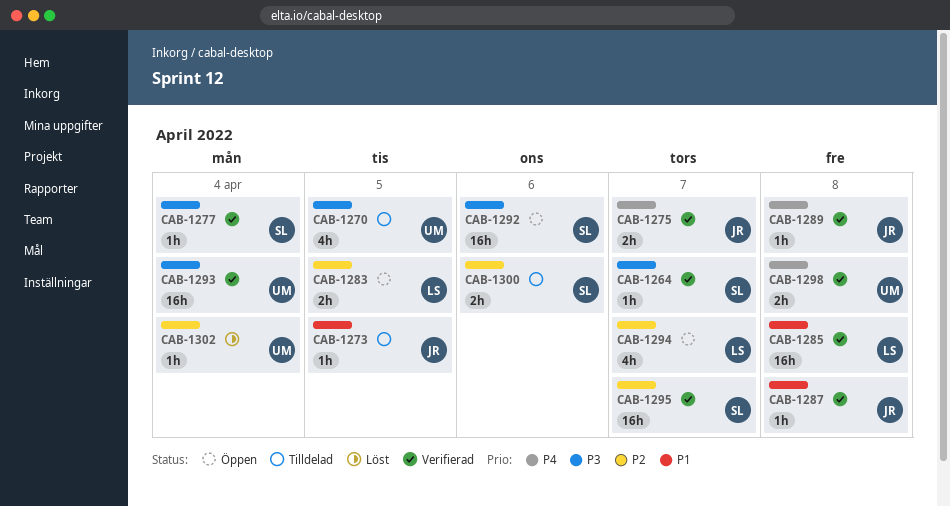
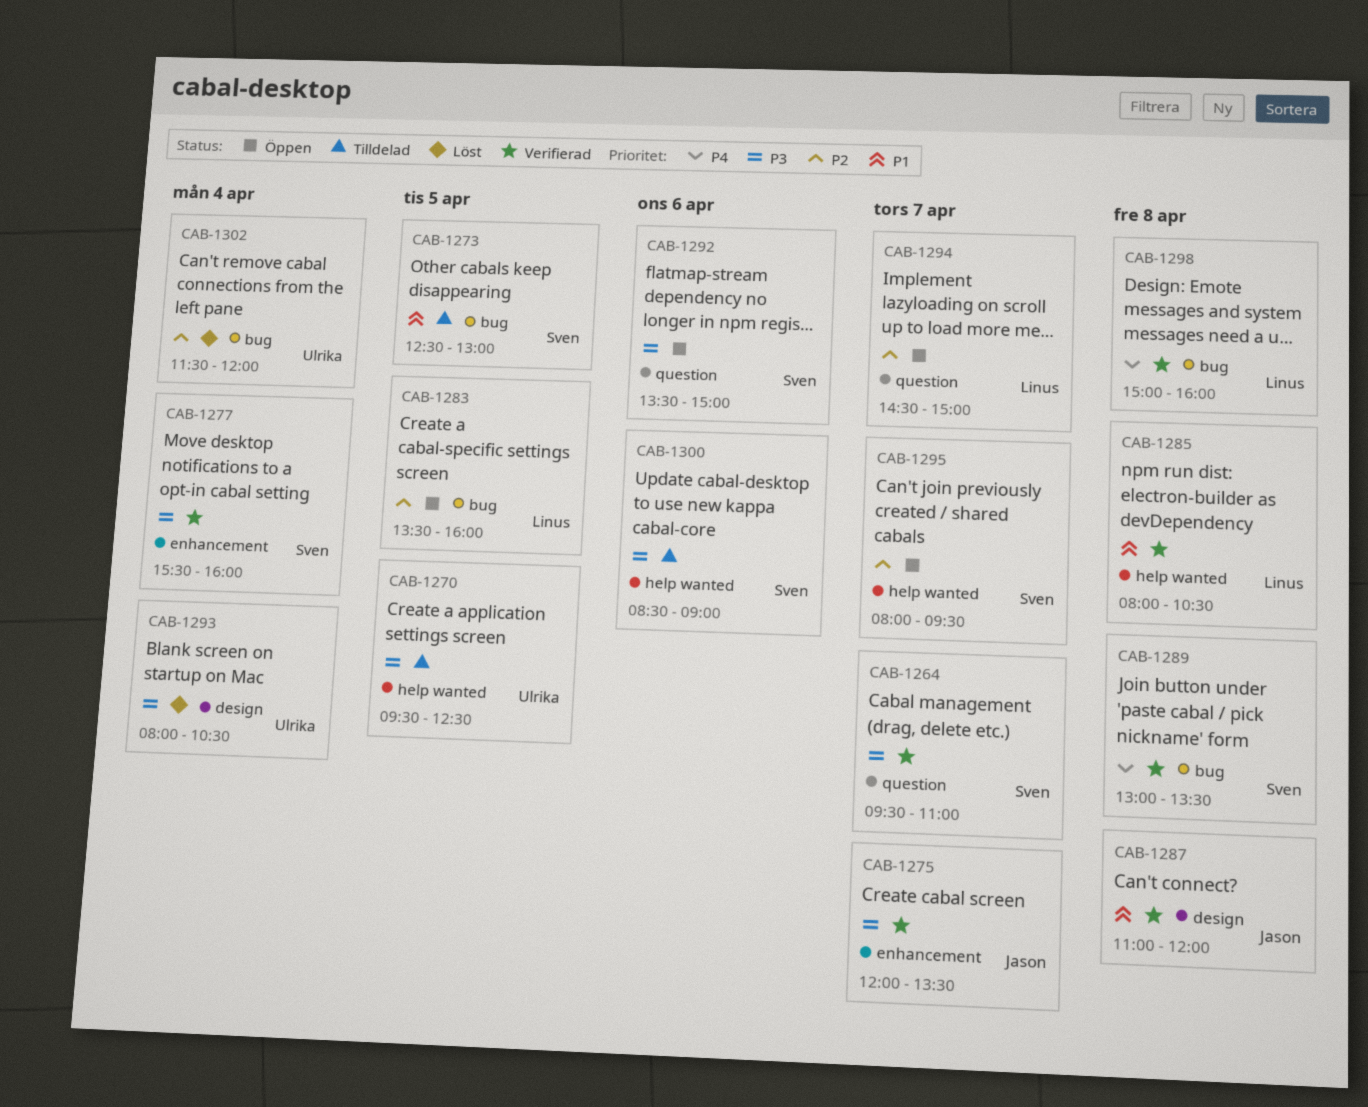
CAB-1273, owner: Jason -> Sven
CAB-1275, priority: P4 -> P3
CAB-1289, owner: Jason -> Sven
CAB-1293, status: Verifierad -> Löst
CAB-1295, status: Verifierad -> Öppen
CAB-1298, owner: Ulrika -> Linus
CAB-1300, priority: P2 -> P3

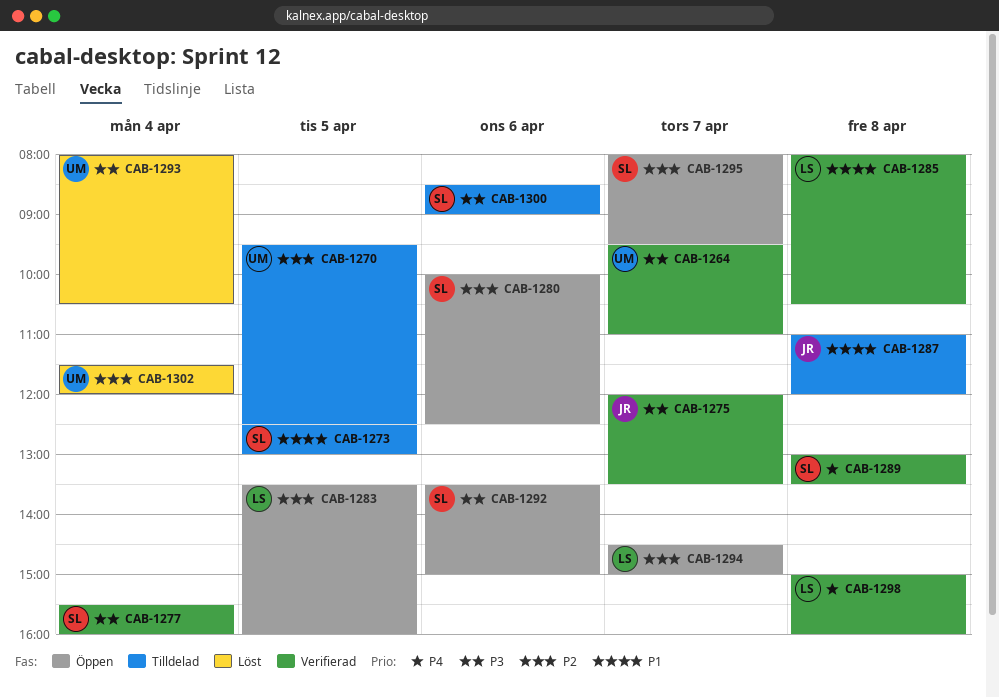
CAB-1264, owner: Sven -> Ulrika
CAB-1270, priority: P3 -> P2
CAB-1280: none -> present
CAB-1287, status: Verifierad -> Tilldelad

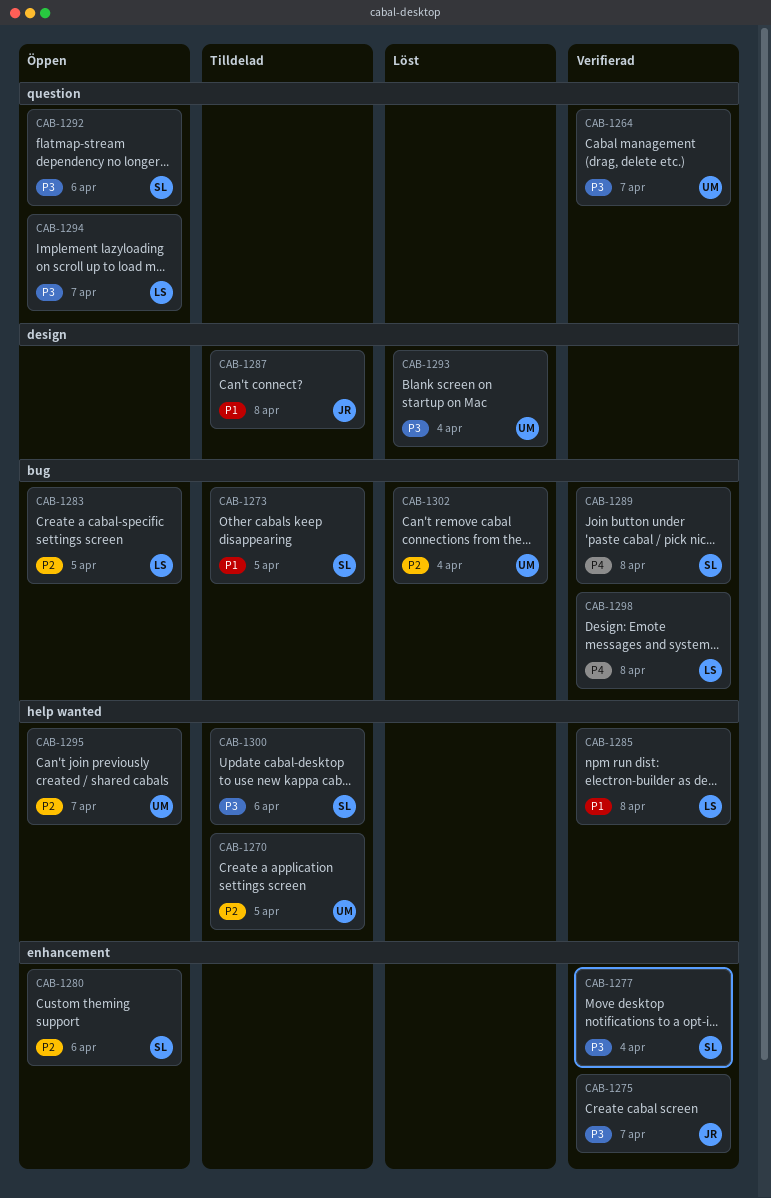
CAB-1294, priority: P2 -> P3
CAB-1295, owner: SL -> UM

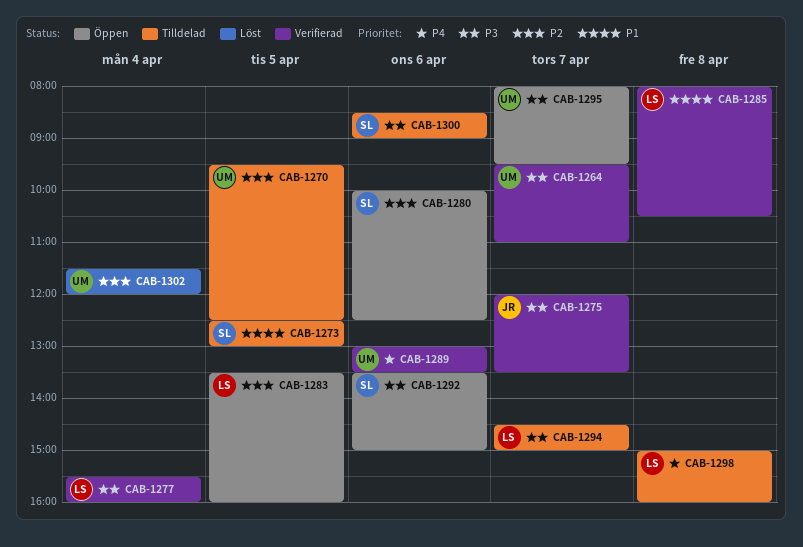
CAB-1277, owner: SL -> LS
CAB-1287: present -> none
CAB-1289, owner: SL -> UM
CAB-1289, day: Apr 8 -> Apr 6
CAB-1293: present -> none
CAB-1294, status: Öppen -> Tilldelad
CAB-1295, priority: P2 -> P3
CAB-1298, status: Verifierad -> Tilldelad

